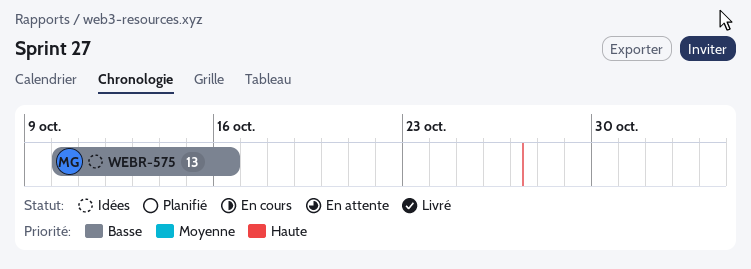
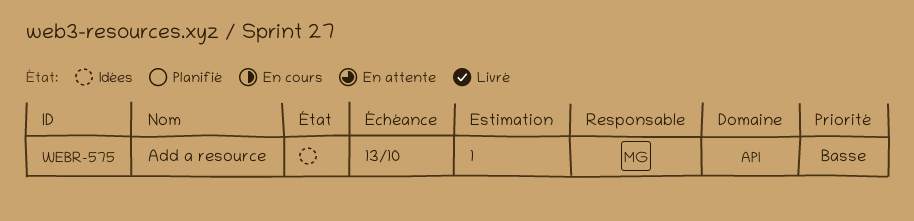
WEBR-575, estimate: 13 -> 1
WEBR-575, due: Oct 16 -> Oct 13

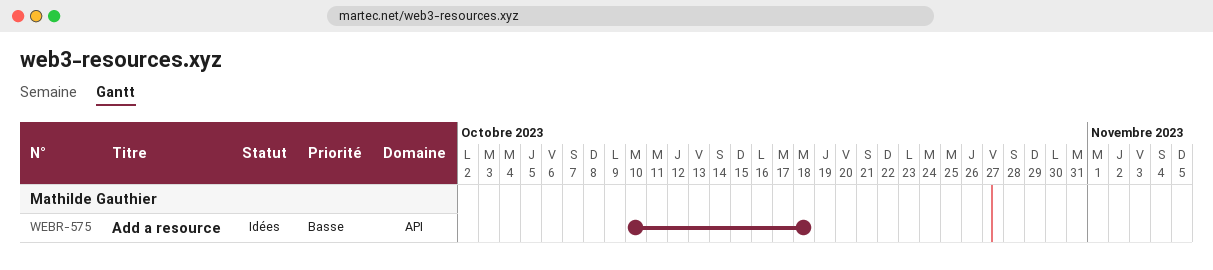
WEBR-575, due: Oct 13 -> Oct 18

